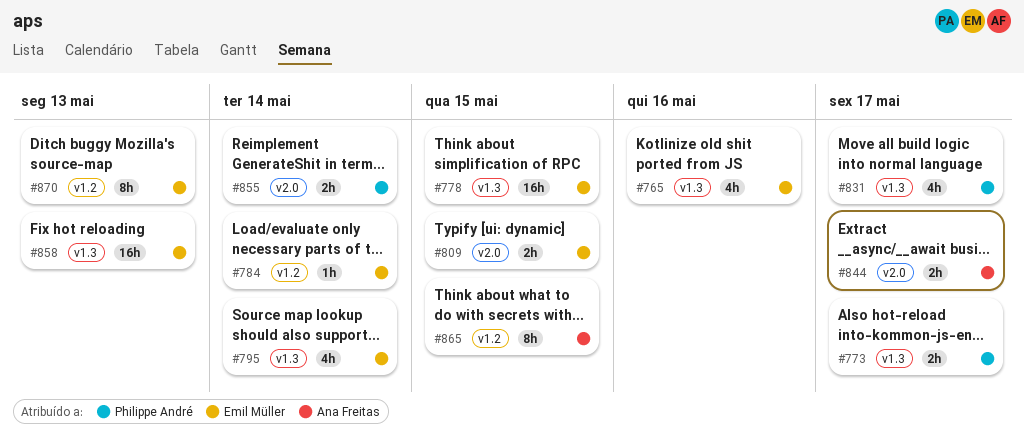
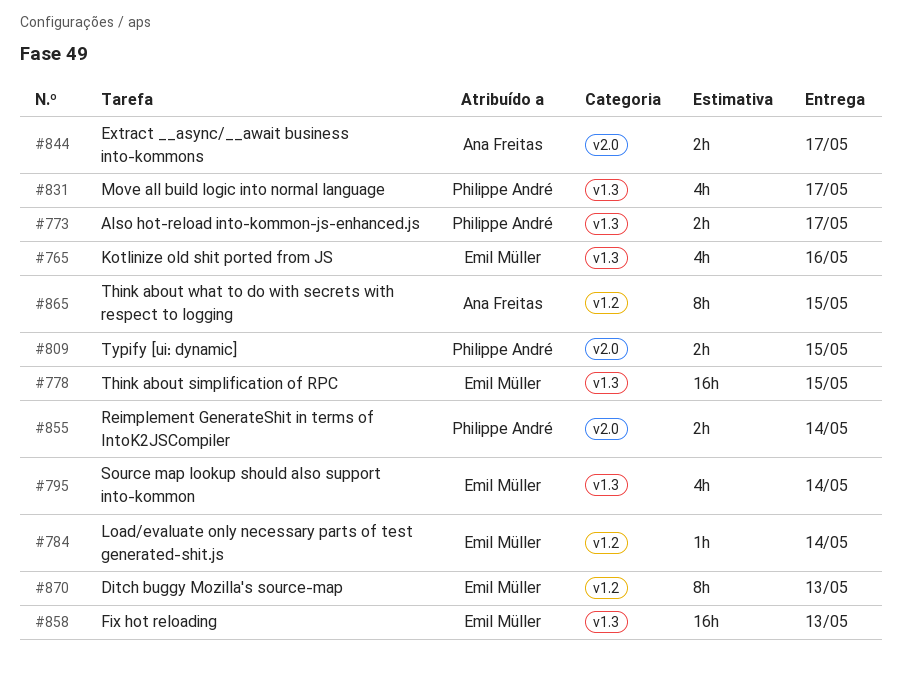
#809, owner: Emil Müller -> Philippe André

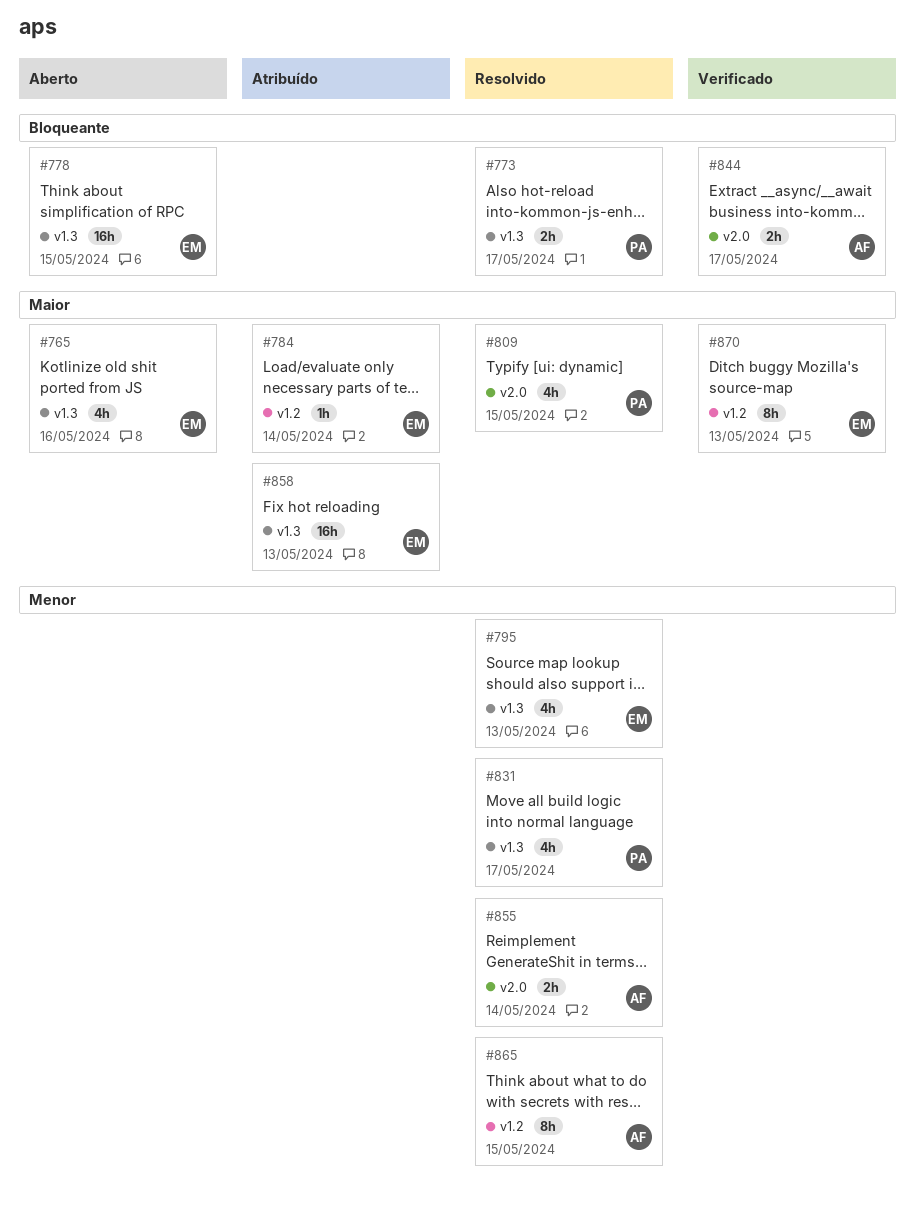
#795, due: May 14 -> May 13
#809, estimate: 2h -> 4h
#855, owner: Philippe André -> Ana Freitas

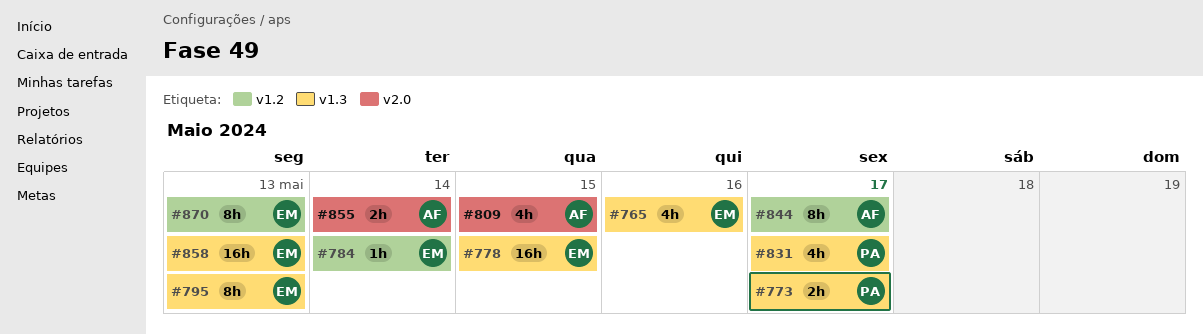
#795, estimate: 4h -> 8h
#809, owner: PA -> AF
#844, label: v2.0 -> v1.2
#844, estimate: 2h -> 8h
#865: present -> none

